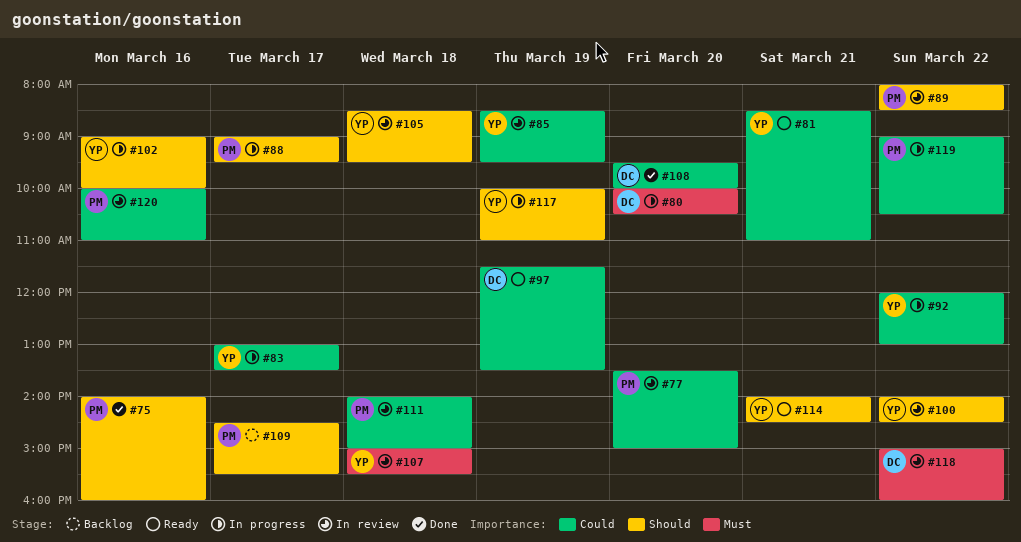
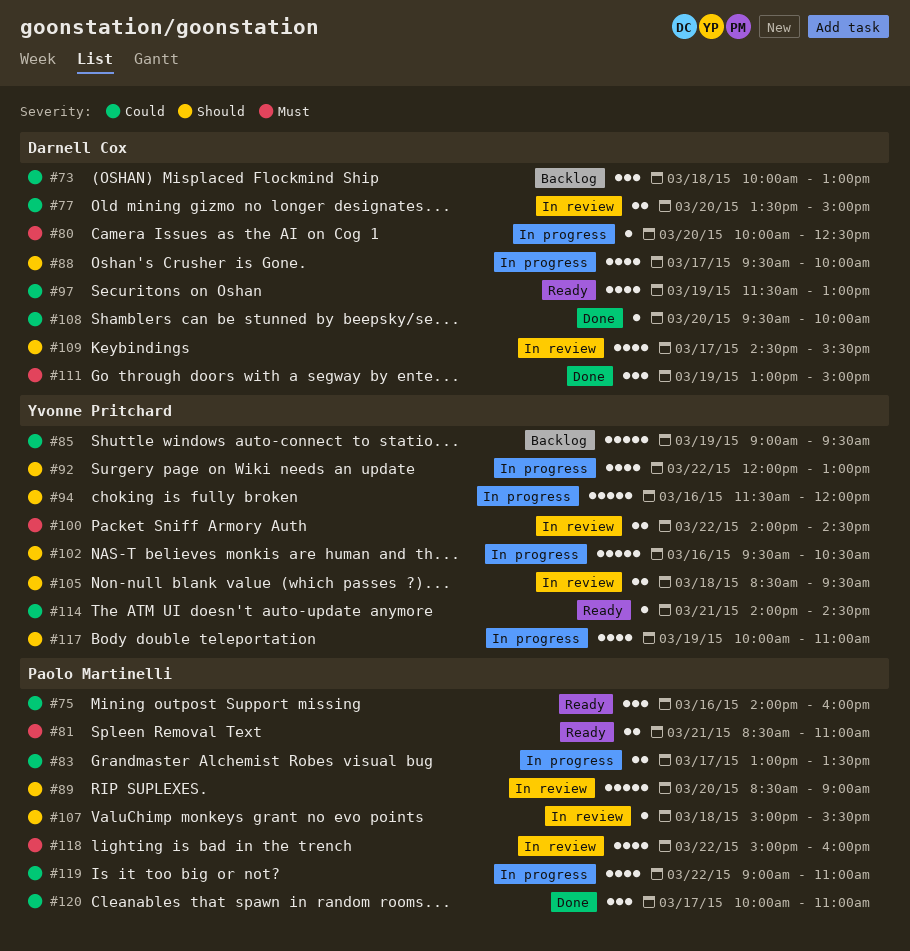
#73: none -> present
#75, status: Done -> Ready
#75, priority: Should -> Could
#77, owner: Paolo Martinelli -> Darnell Cox
#80, ends: 10:30 -> 12:30
#81, owner: Yvonne Pritchard -> Paolo Martinelli
#81, priority: Could -> Must
#83, owner: Yvonne Pritchard -> Paolo Martinelli
#85, status: In review -> Backlog
#85, begins: 08:30 -> 09:00
#88, owner: Paolo Martinelli -> Darnell Cox
#88, begins: 09:00 -> 09:30
#88, ends: 09:30 -> 10:00
#89, day: Mar 22 -> Mar 20
#89, begins: 08:00 -> 08:30
#89, ends: 08:30 -> 09:00
#92, priority: Could -> Should
#94: none -> present
#97, ends: 13:30 -> 13:00
#100, priority: Should -> Must
#102, begins: 09:00 -> 09:30
#102, ends: 10:00 -> 10:30
#107, owner: Yvonne Pritchard -> Paolo Martinelli
#107, priority: Must -> Should
#109, status: Backlog -> In review
#109, owner: Paolo Martinelli -> Darnell Cox
#111, status: In review -> Done
#111, owner: Paolo Martinelli -> Darnell Cox
#111, priority: Could -> Must
#111, day: Mar 18 -> Mar 19
#111, begins: 14:00 -> 13:00
#114, priority: Should -> Could
#118, owner: Darnell Cox -> Paolo Martinelli
#119, ends: 10:30 -> 11:00
#120, status: In review -> Done
#120, day: Mar 16 -> Mar 17

